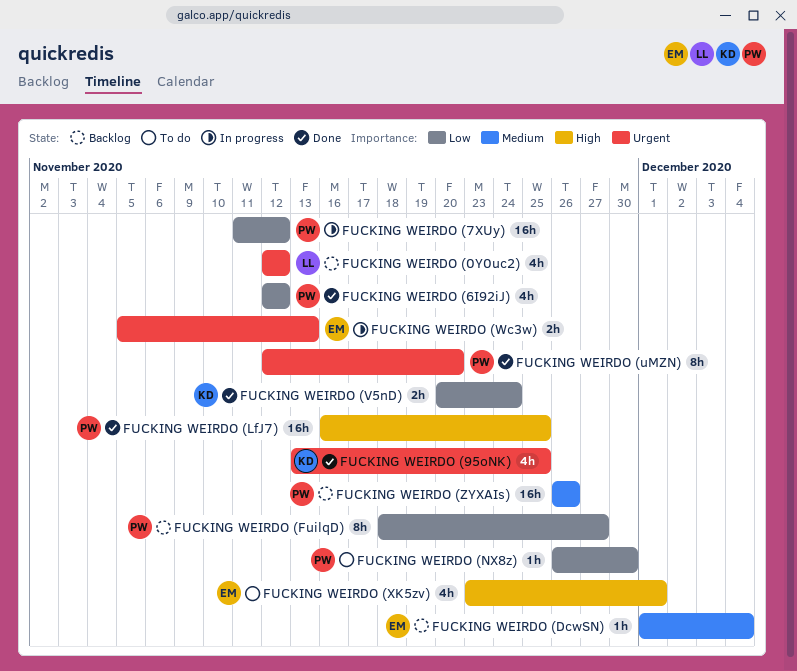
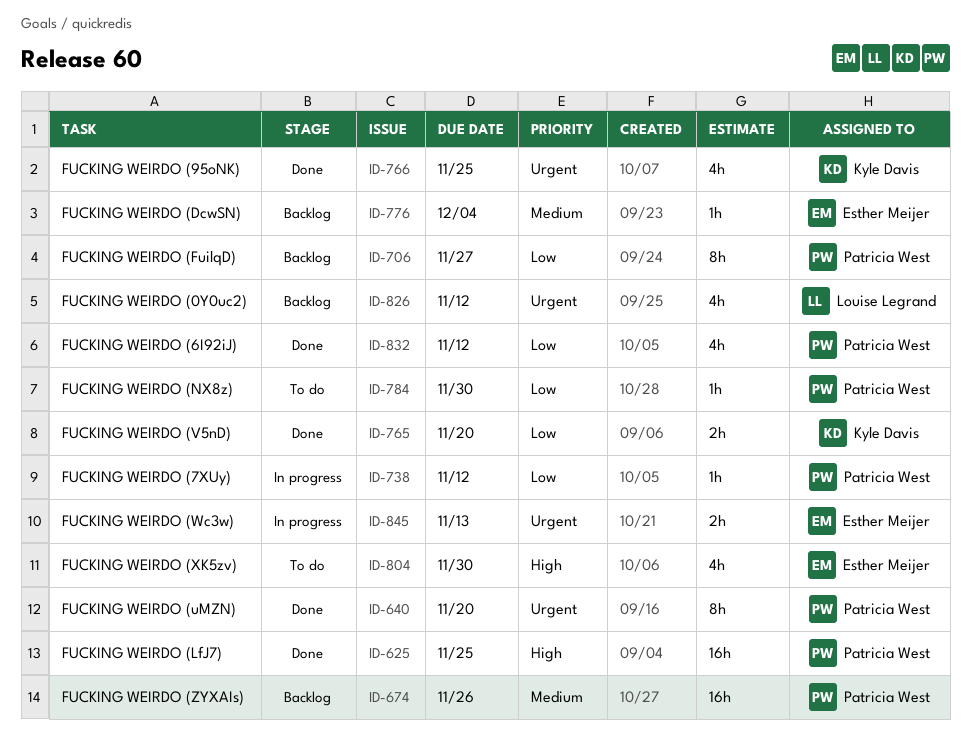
FUCKING WEIRDO (7XUy), estimate: 16h -> 1h
FUCKING WEIRDO (V5nD), due: Nov 24 -> Nov 20
FUCKING WEIRDO (XK5zv), due: Dec 1 -> Nov 30

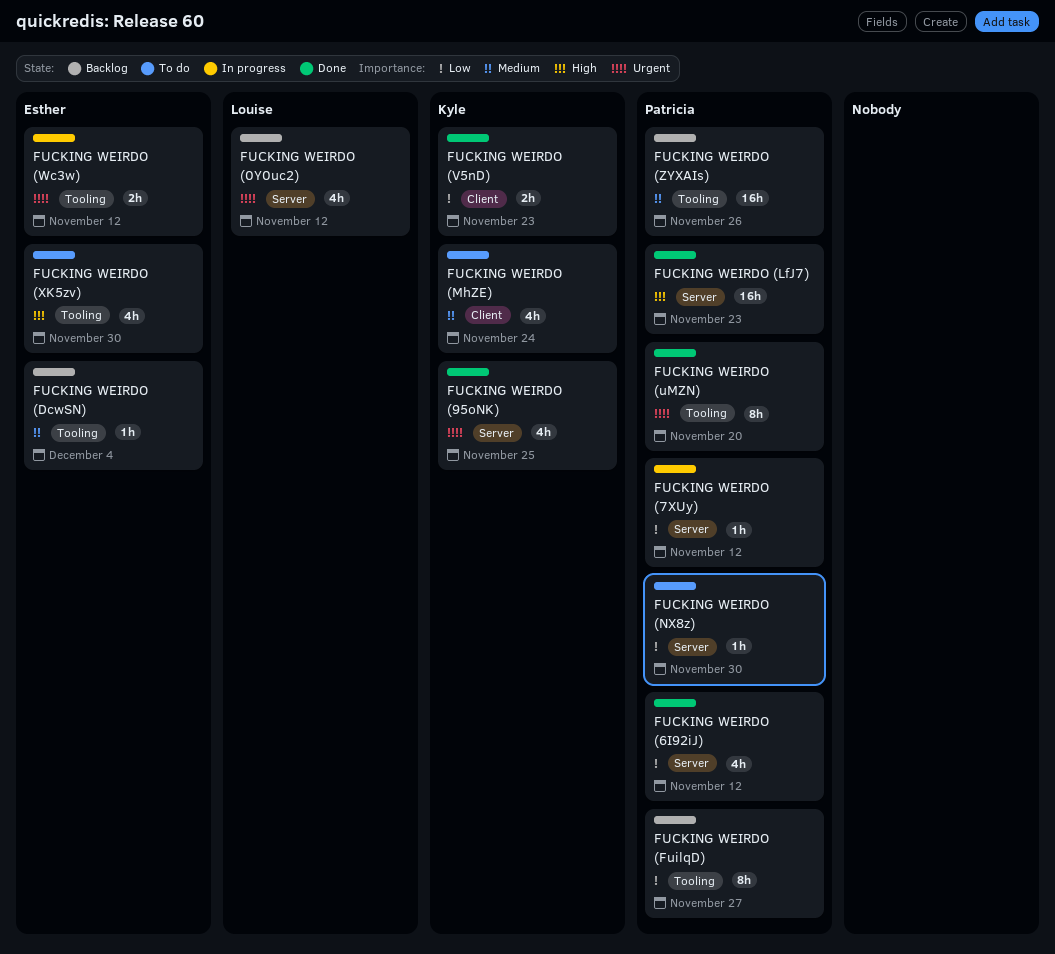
FUCKING WEIRDO (LfJ7), due: Nov 25 -> Nov 23
FUCKING WEIRDO (MhZE): none -> present
FUCKING WEIRDO (V5nD), due: Nov 20 -> Nov 23
FUCKING WEIRDO (Wc3w), due: Nov 13 -> Nov 12

